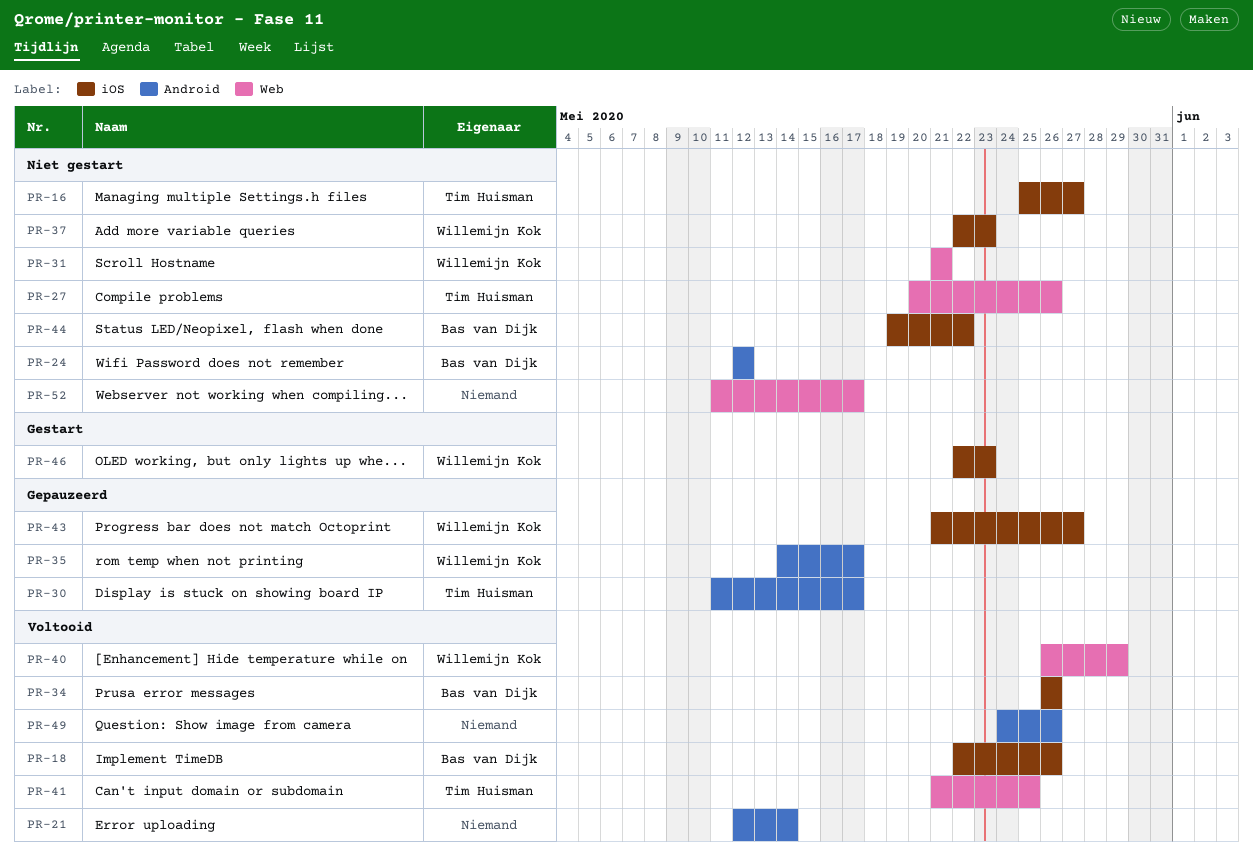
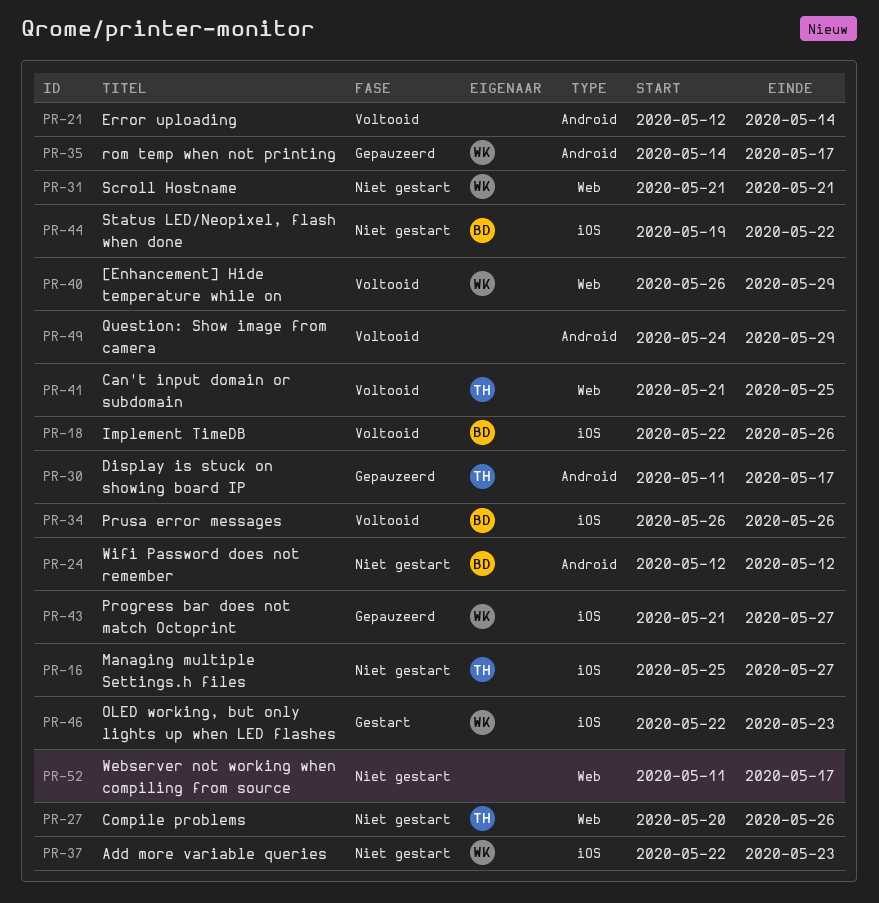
PR-49, due: May 26 -> May 29

